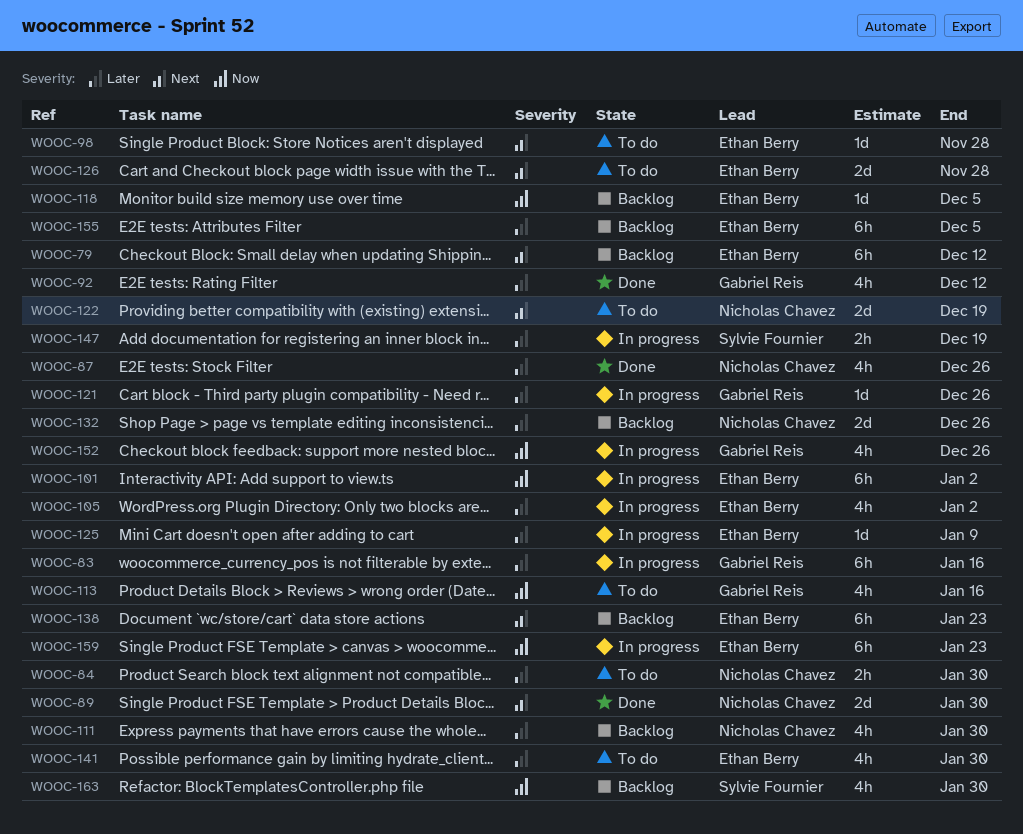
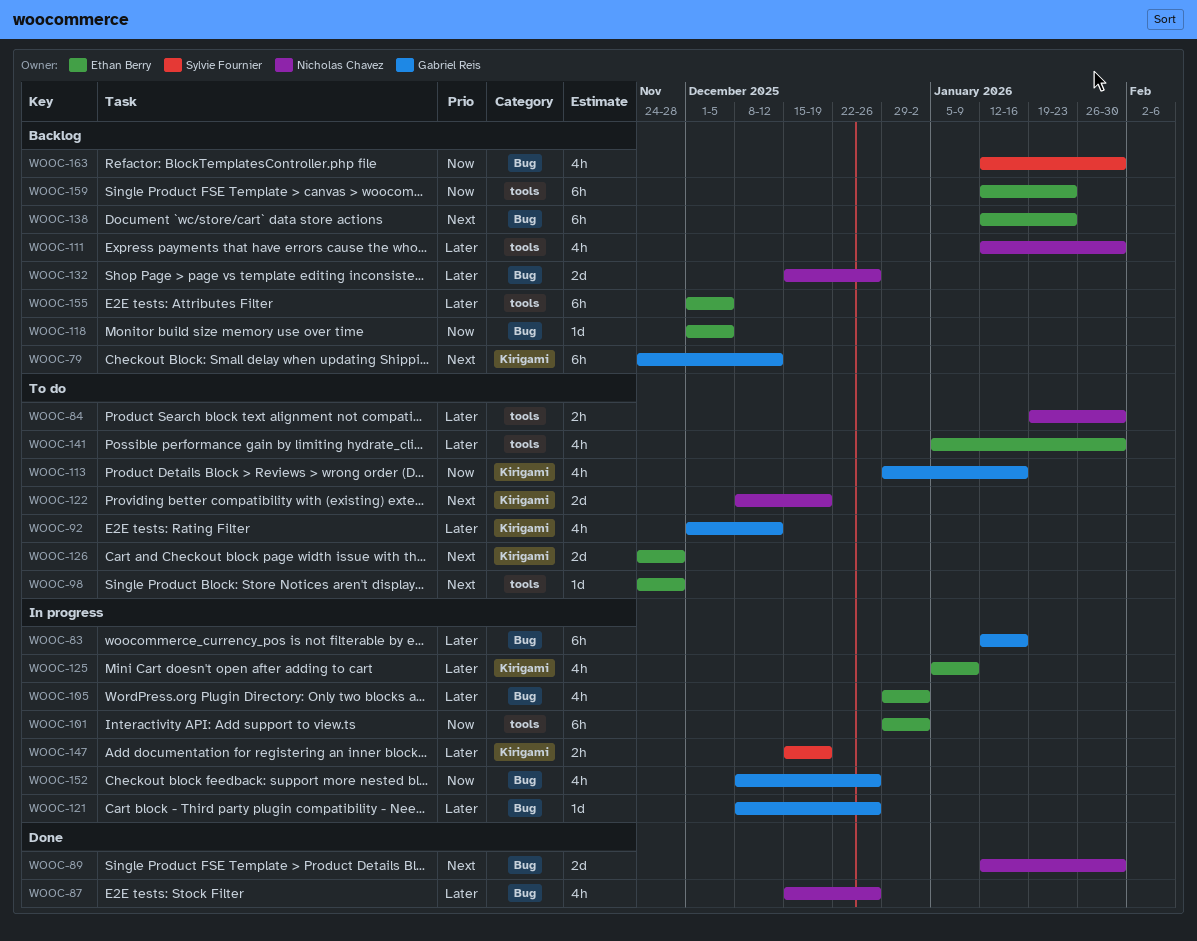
WOOC-79, owner: Ethan Berry -> Gabriel Reis
WOOC-92, status: Done -> To do
WOOC-125, estimate: 1d -> 4h
WOOC-159, status: In progress -> Backlog

